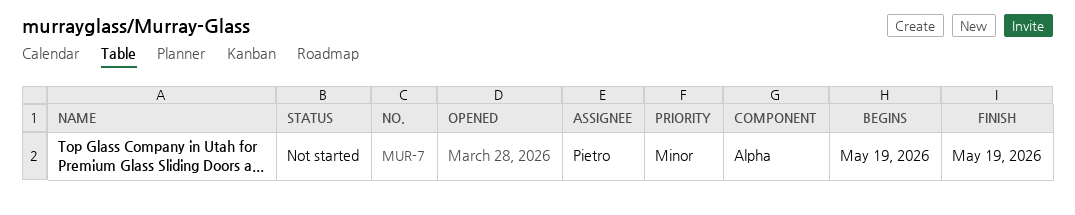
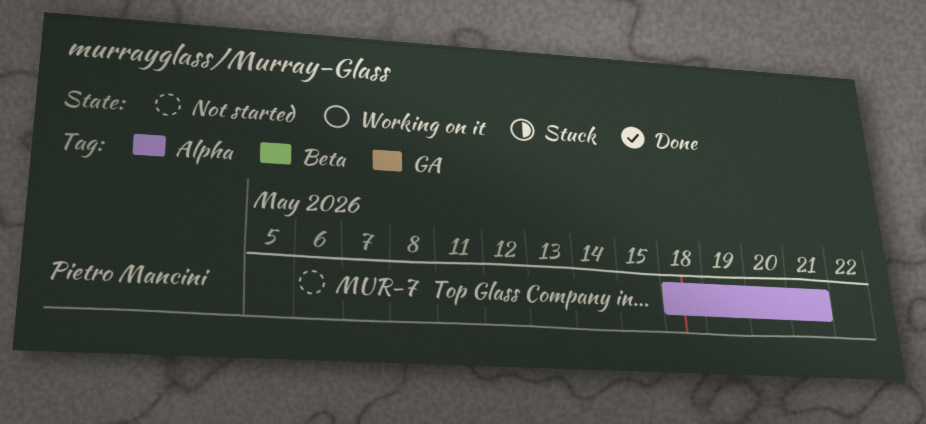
MUR-7, start: May 19 -> May 18
MUR-7, due: May 19 -> May 21

